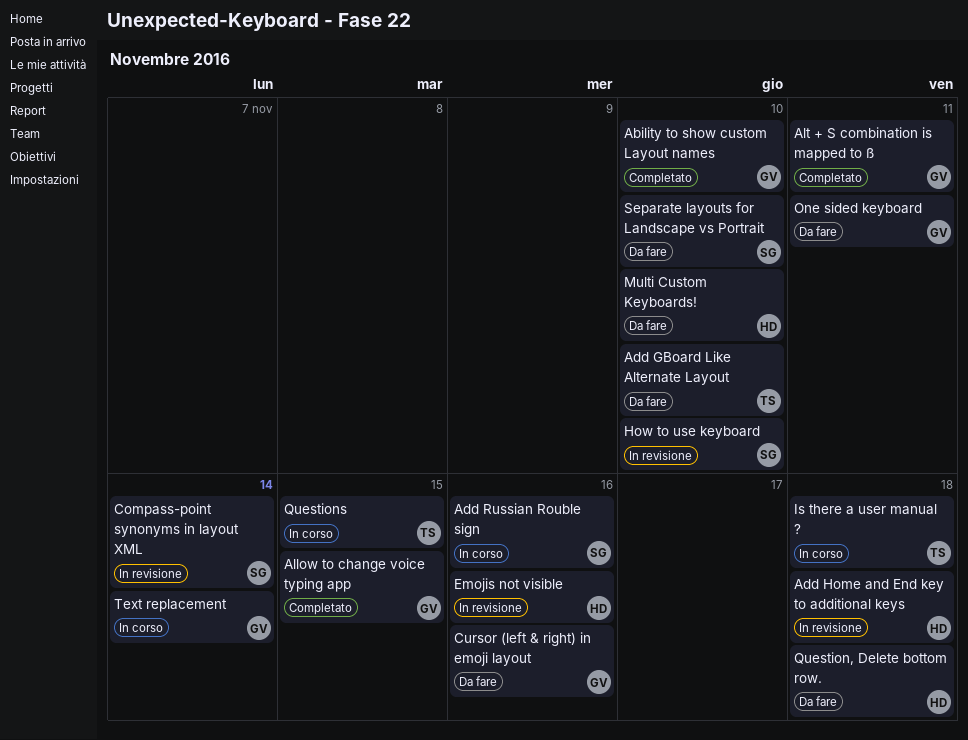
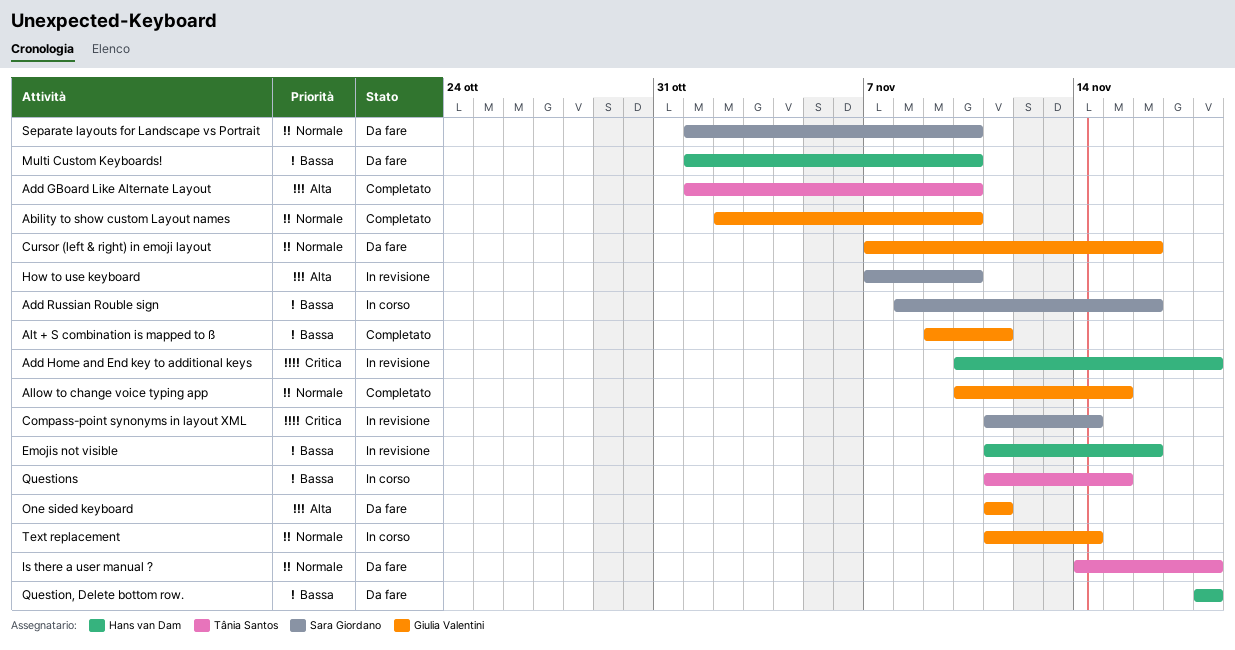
Add GBoard Like Alternate Layout, status: Da fare -> Completato
Is there a user manual ?, status: In corso -> Da fare

